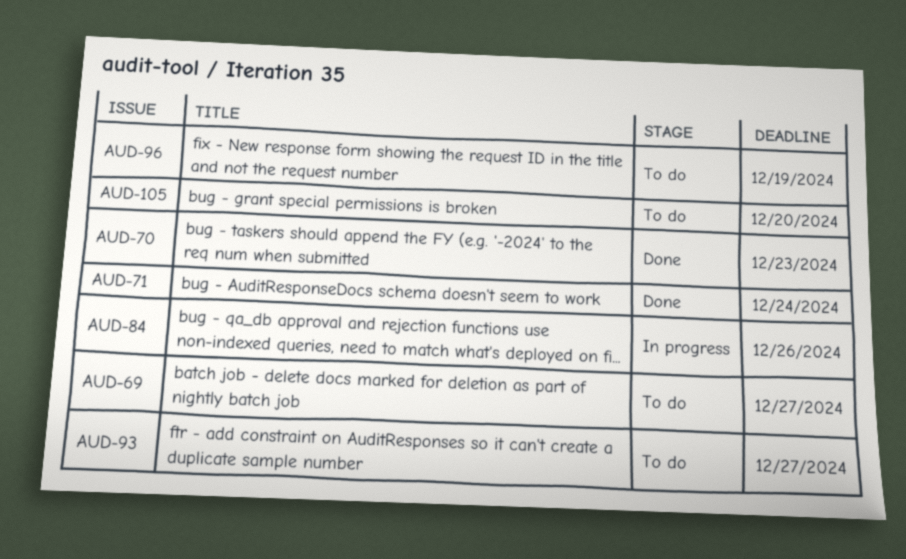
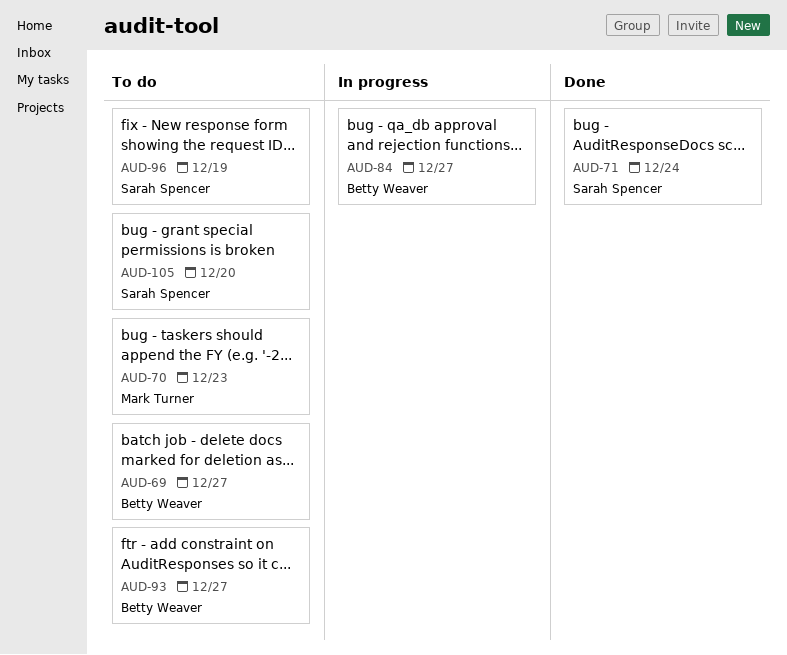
AUD-70, status: Done -> To do
AUD-84, due: Dec 26 -> Dec 27

